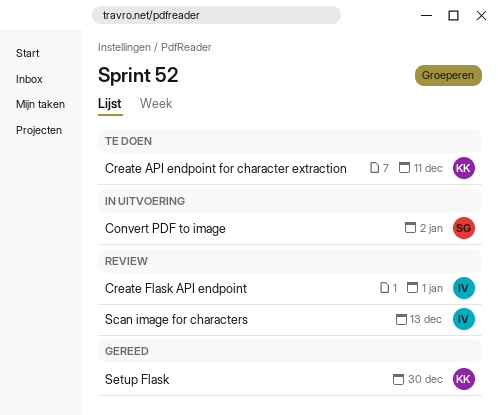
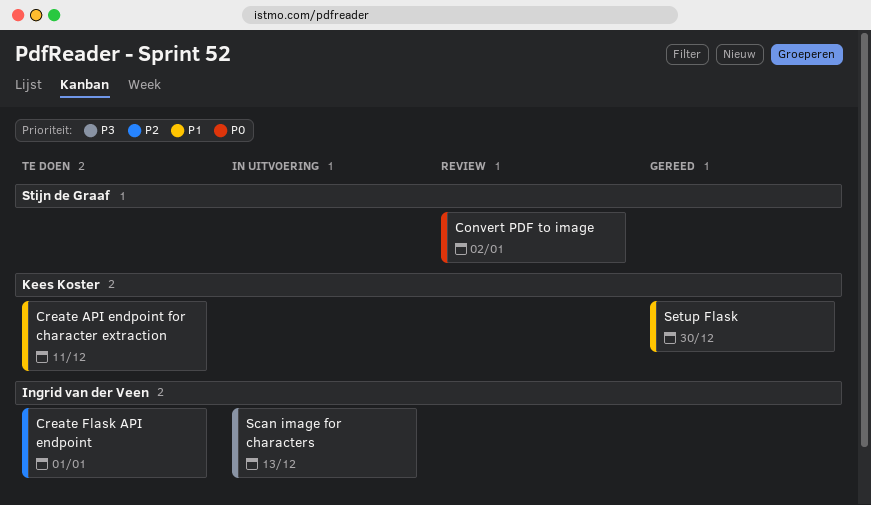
Convert PDF to image, status: In uitvoering -> Review
Create Flask API endpoint, status: Review -> Te doen
Scan image for characters, status: Review -> In uitvoering

